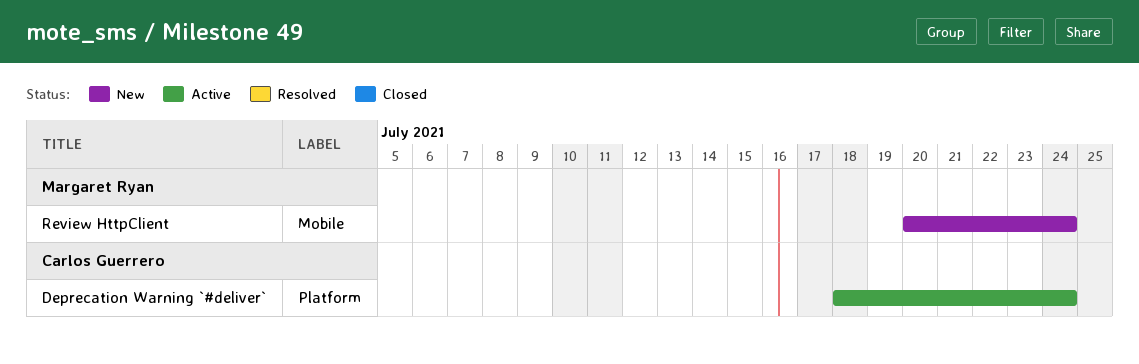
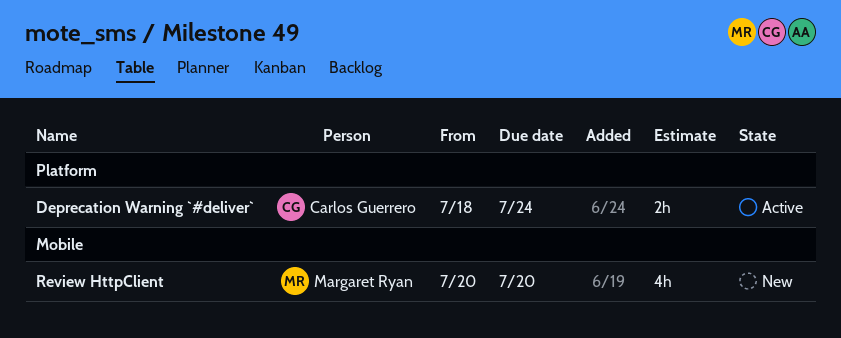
Review HttpClient, due: Jul 24 -> Jul 20

